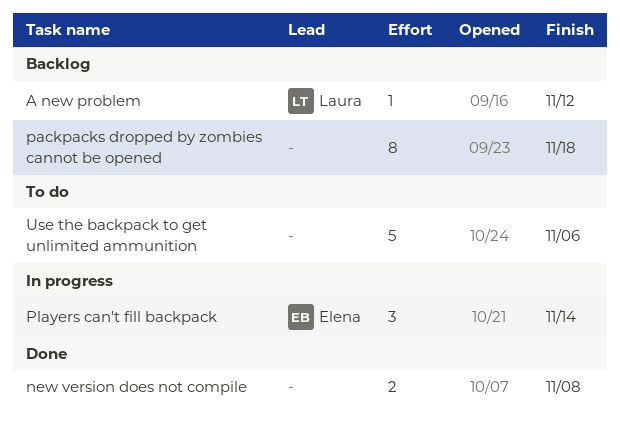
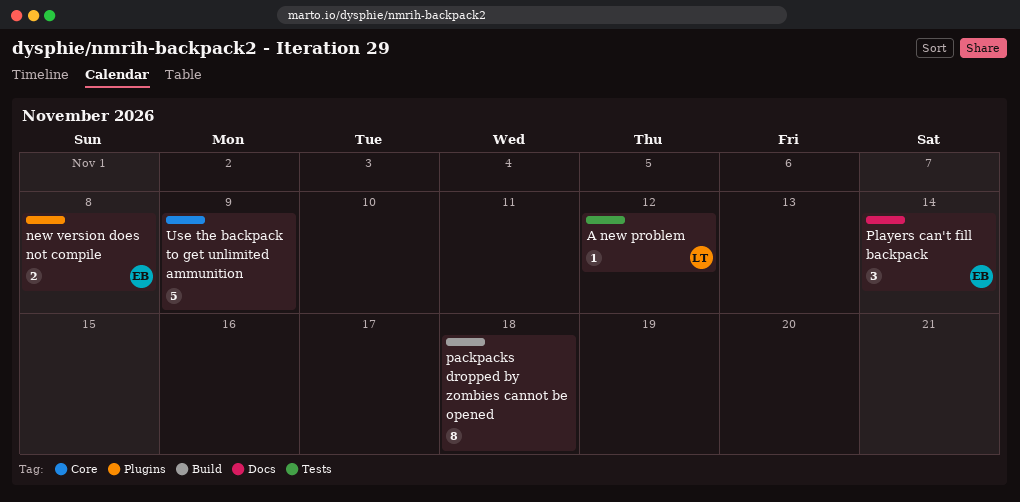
new version does not compile, owner: none -> Elena
Use the backpack to get unlimited ammunition, due: Nov 6 -> Nov 9

